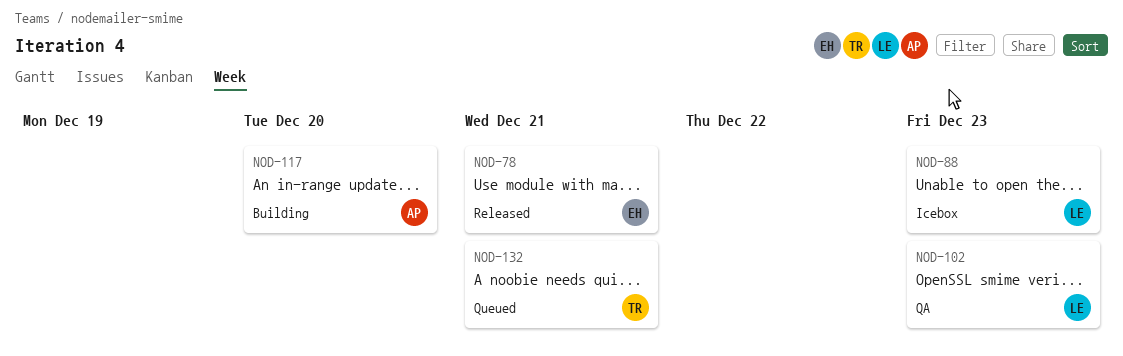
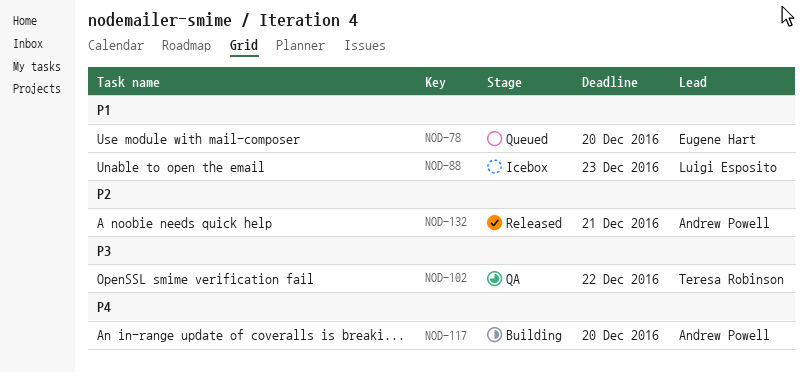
NOD-78, status: Released -> Queued
NOD-78, due: Dec 21 -> Dec 20
NOD-102, owner: Luigi Esposito -> Teresa Robinson
NOD-102, due: Dec 23 -> Dec 22
NOD-132, status: Queued -> Released
NOD-132, owner: Teresa Robinson -> Andrew Powell

